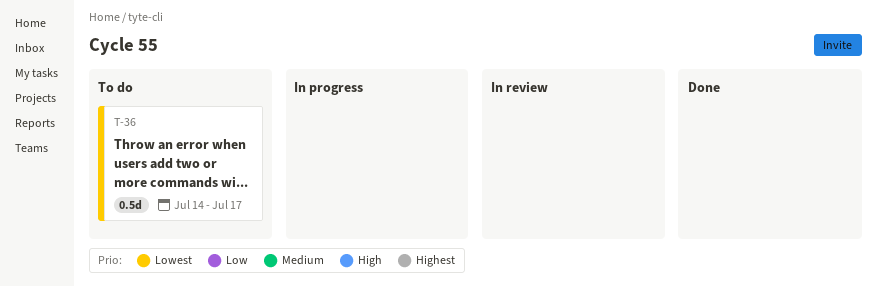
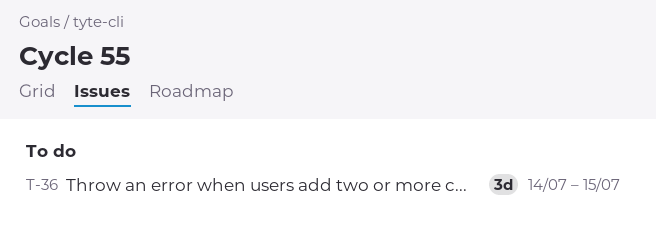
T-36, estimate: 0.5d -> 3d
T-36, due: Jul 17 -> Jul 15

